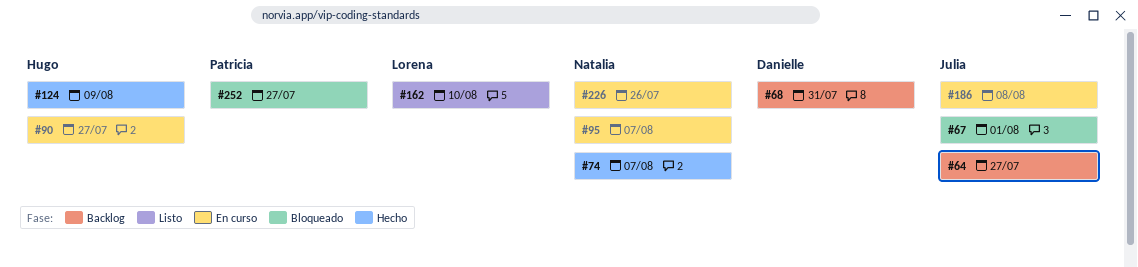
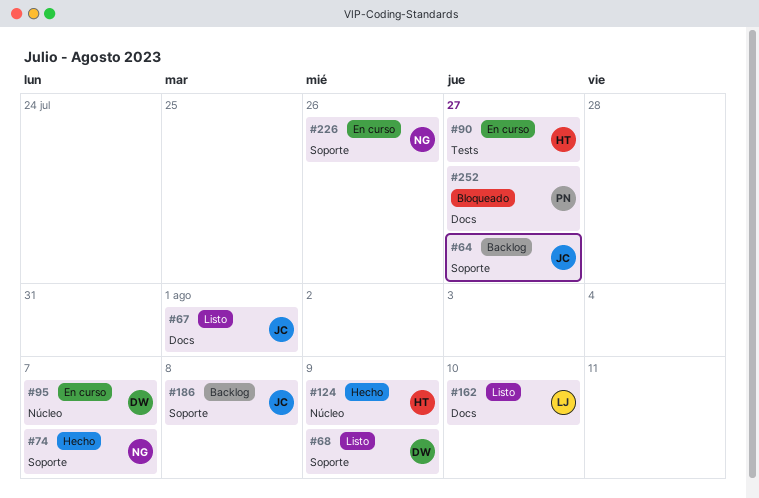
#67, status: Bloqueado -> Listo
#68, status: Backlog -> Listo
#68, due: Jul 31 -> Aug 9
#95, owner: Natalia -> Danielle
#186, status: En curso -> Backlog

